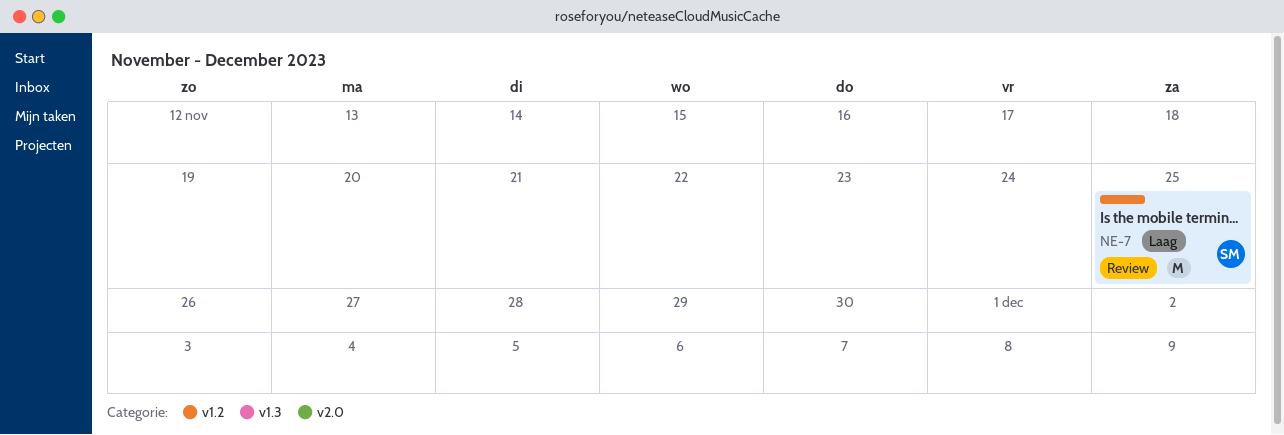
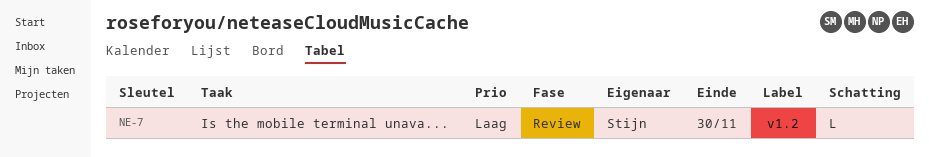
NE-7, estimate: M -> L
NE-7, due: Nov 25 -> Nov 30

